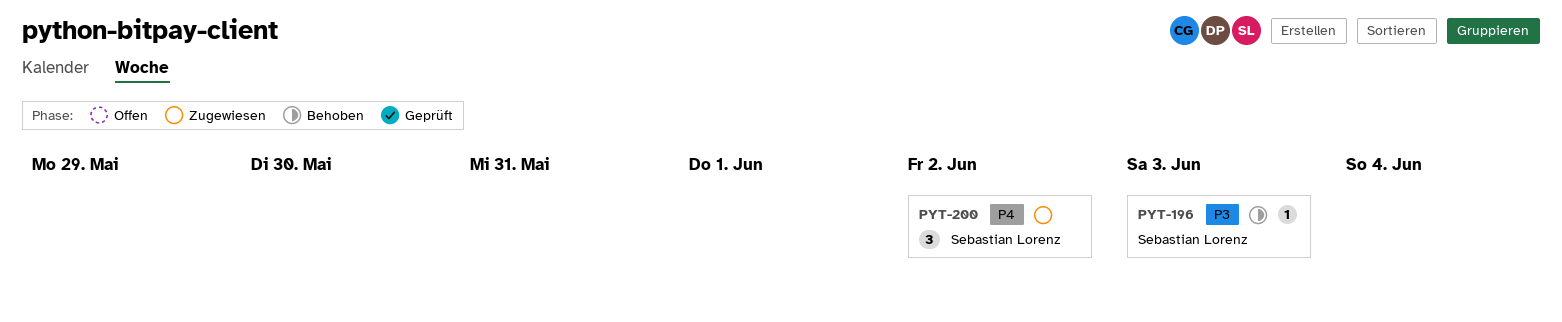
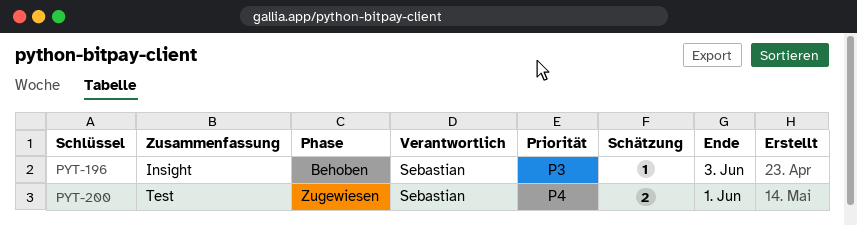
PYT-200, estimate: 3 -> 2
PYT-200, due: Jun 2 -> Jun 1

